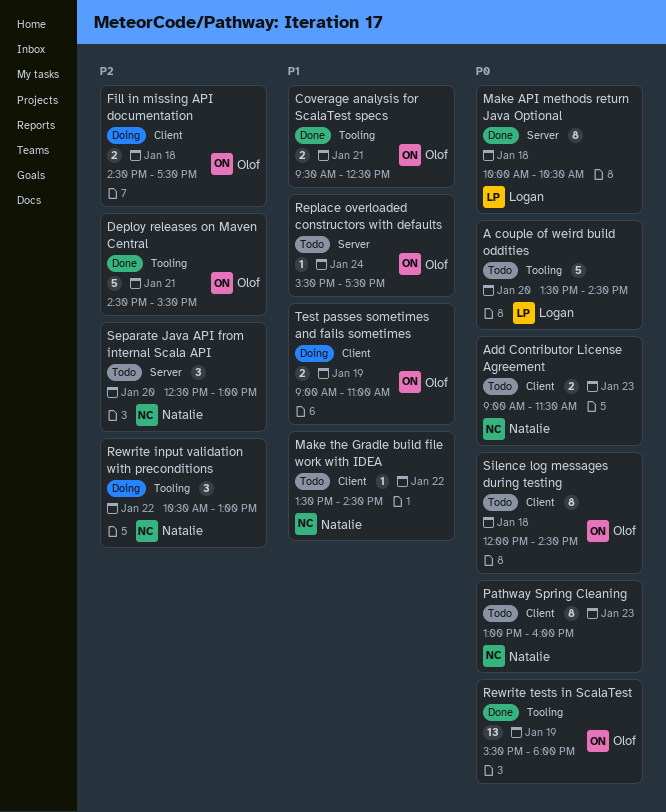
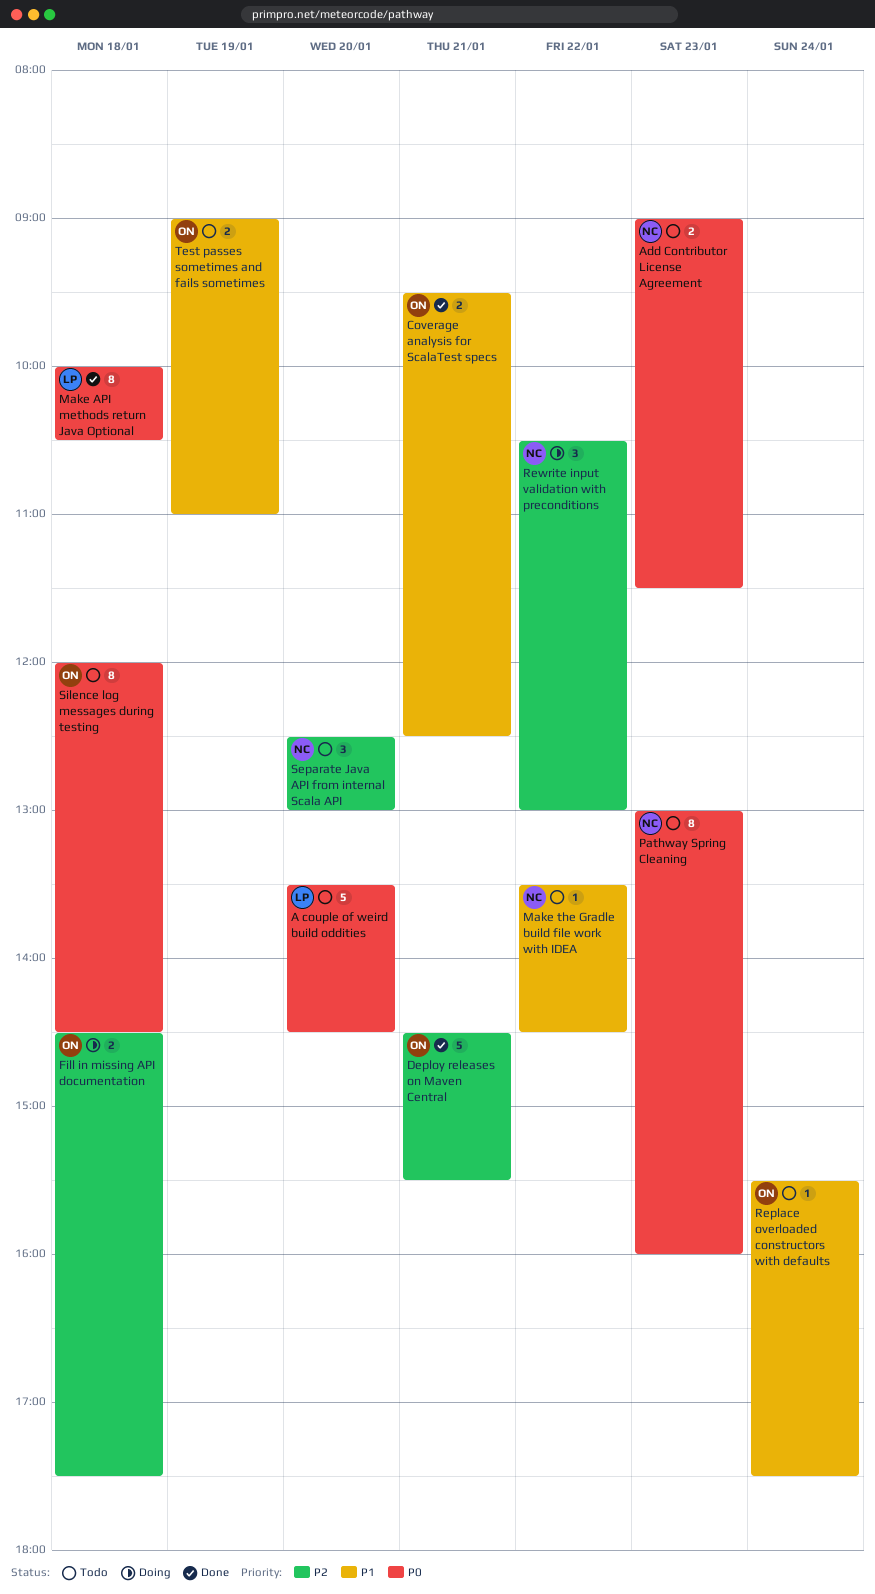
Rewrite tests in ScalaTest: present -> none
Test passes sometimes and fails sometimes, status: Doing -> Todo

